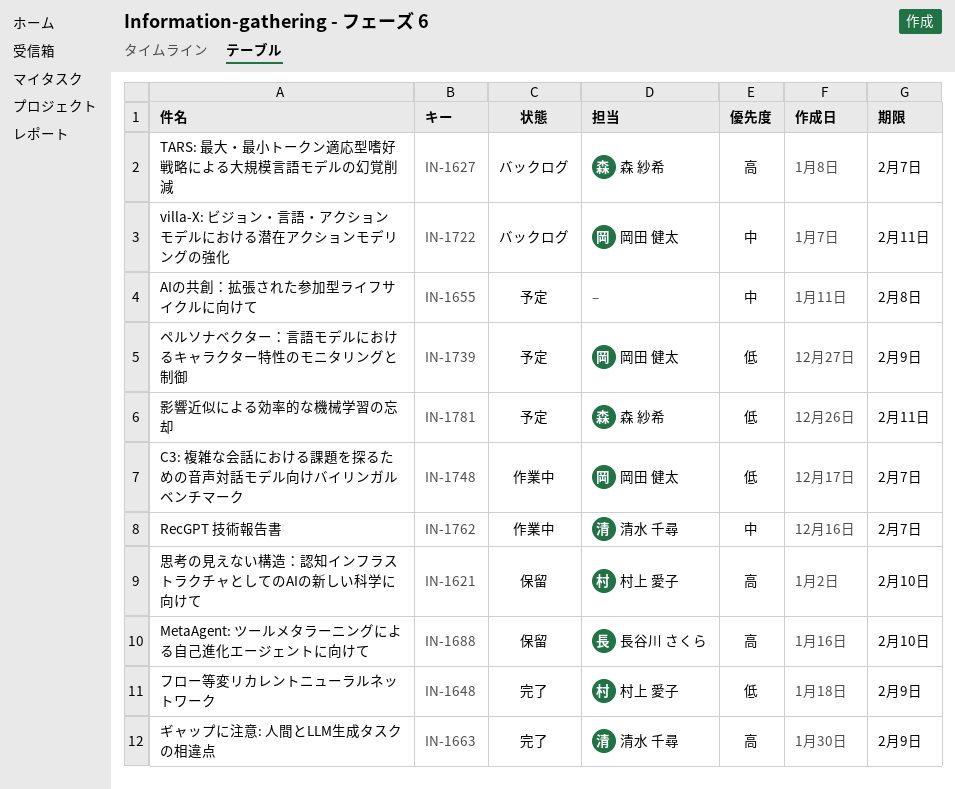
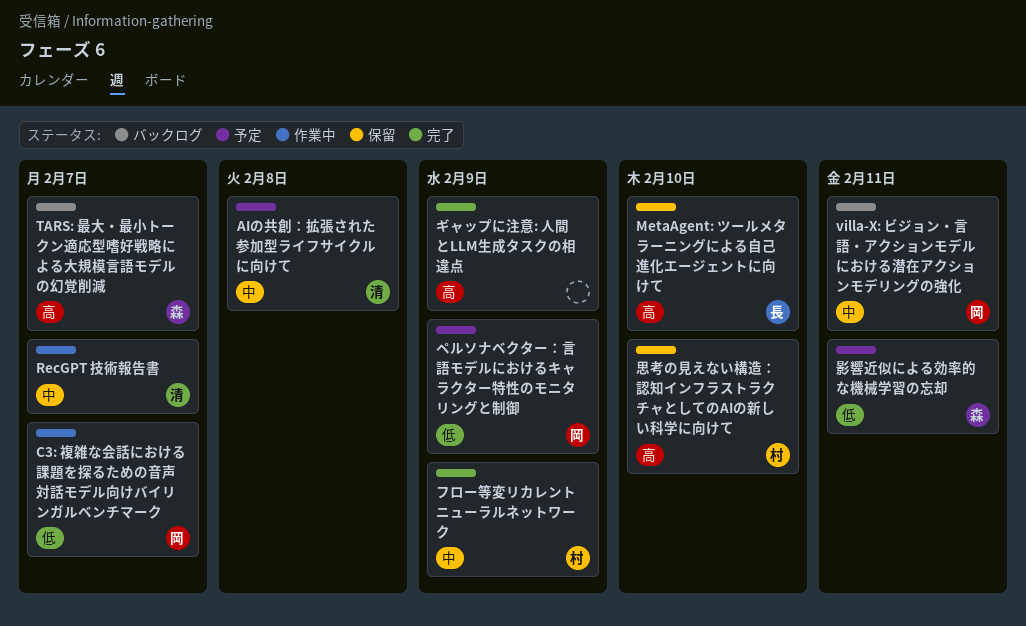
AIの共創：拡張された参加型ライフサイクルに向けて, owner: none -> 清水 千尋
ギャップに注意: 人間とLLM生成タスクの相違点, owner: 清水 千尋 -> none
フロー等変リカレントニューラルネットワーク, priority: 低 -> 中

